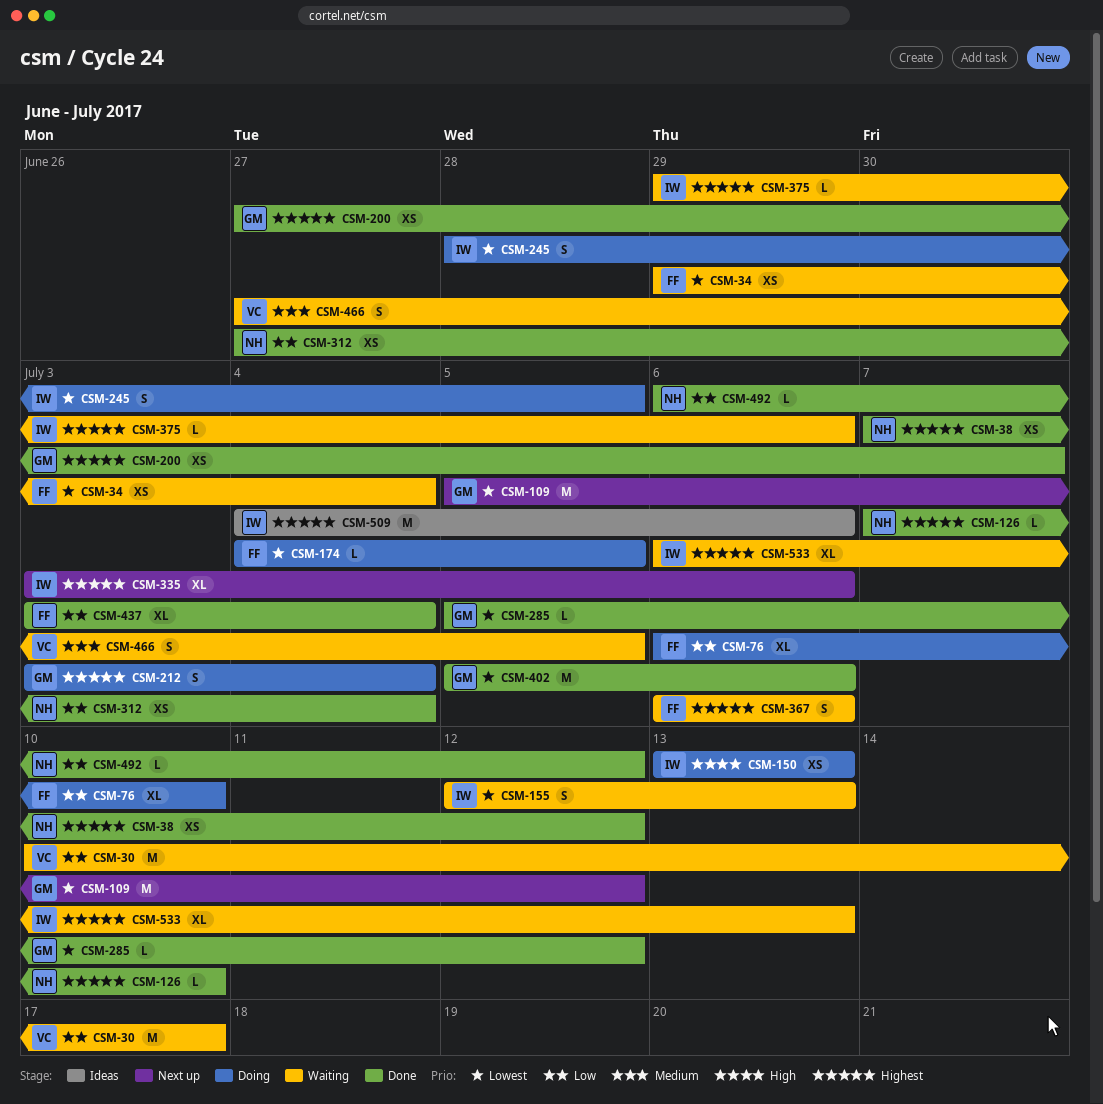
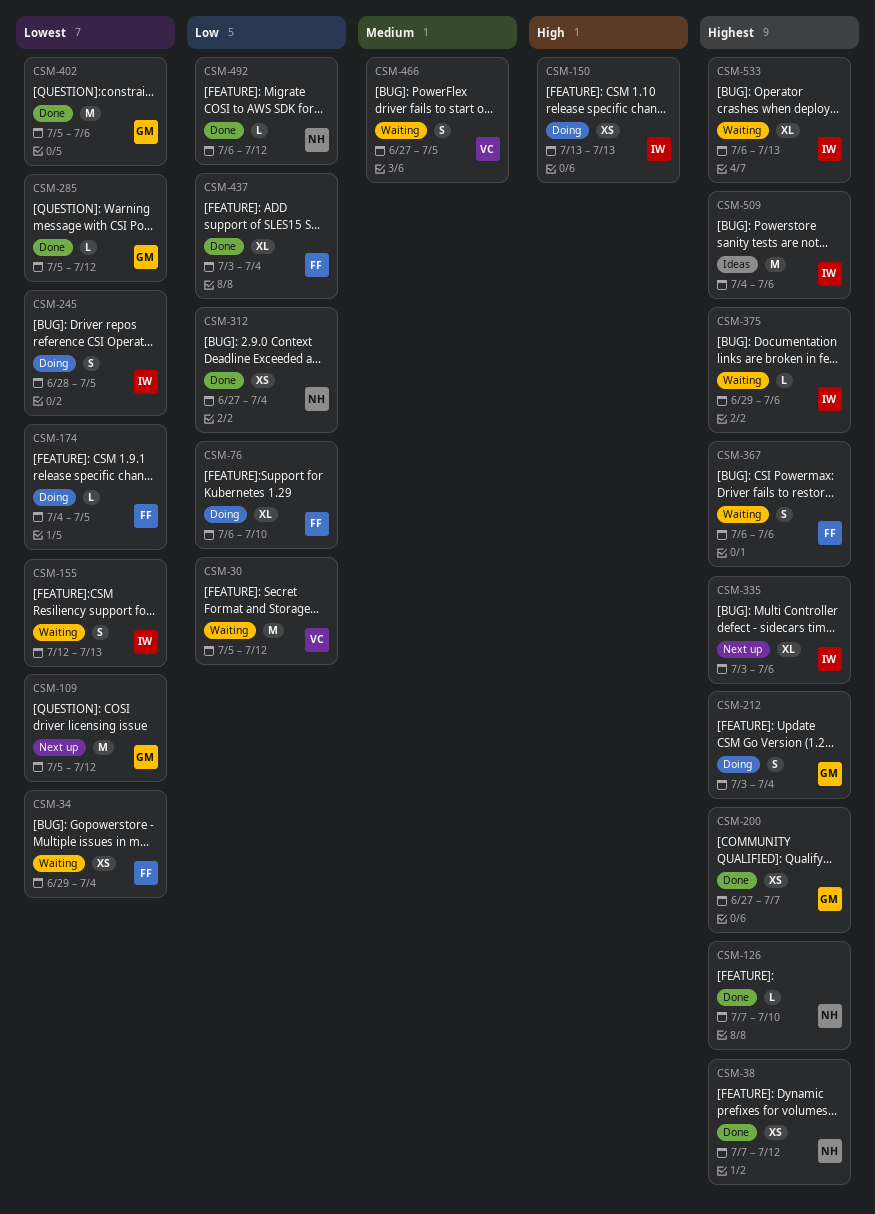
CSM-30, start: Jul 10 -> Jul 5
CSM-30, due: Jul 17 -> Jul 12

